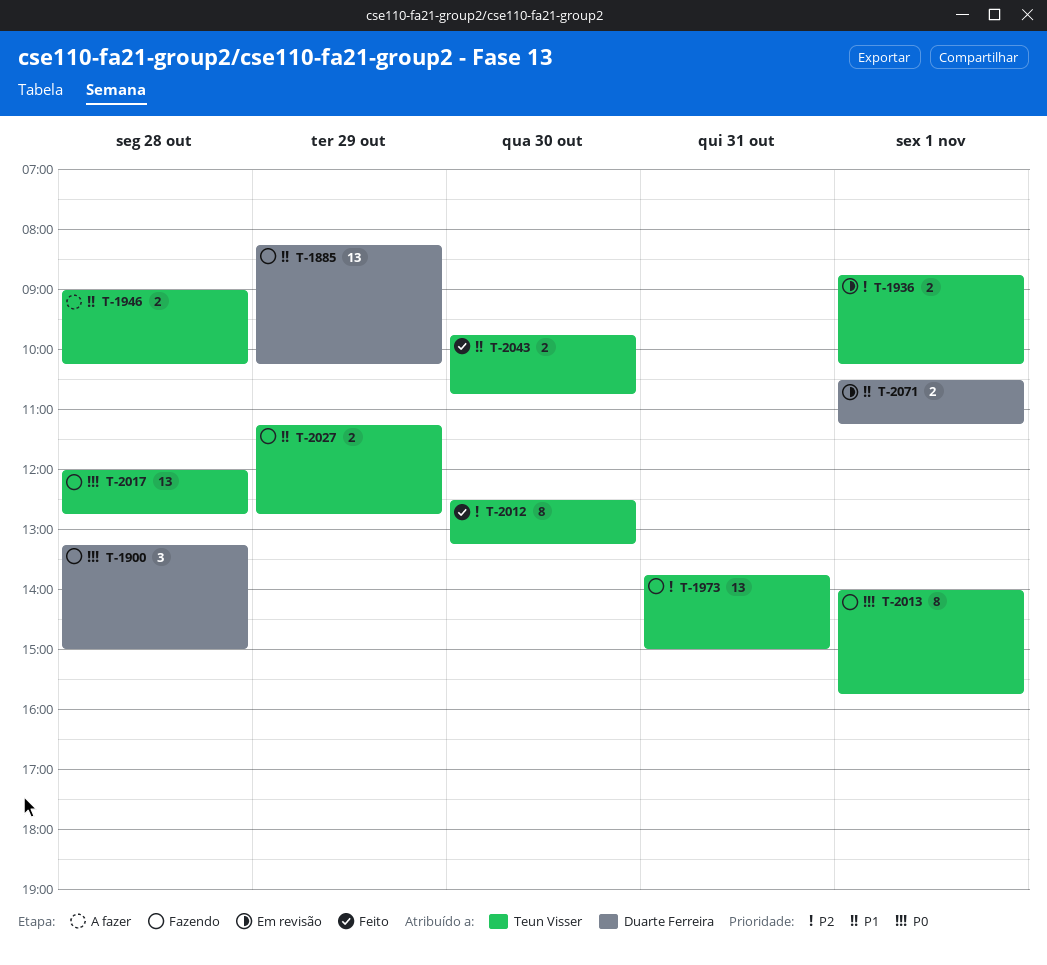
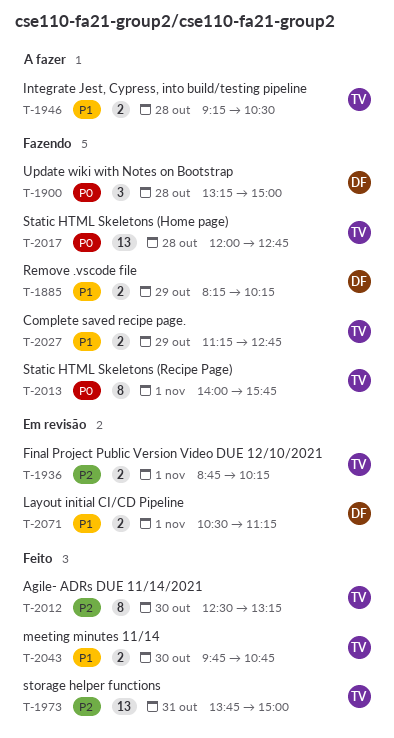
T-1885, estimate: 13 -> 2
T-1946, begins: 09:00 -> 09:15
T-1946, ends: 10:15 -> 10:30
T-1973, status: Fazendo -> Feito

